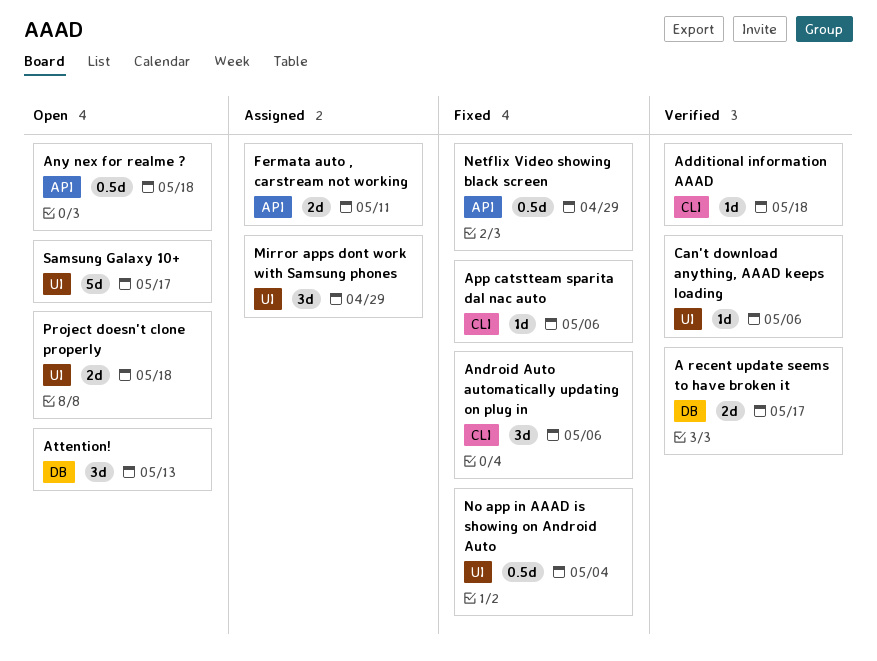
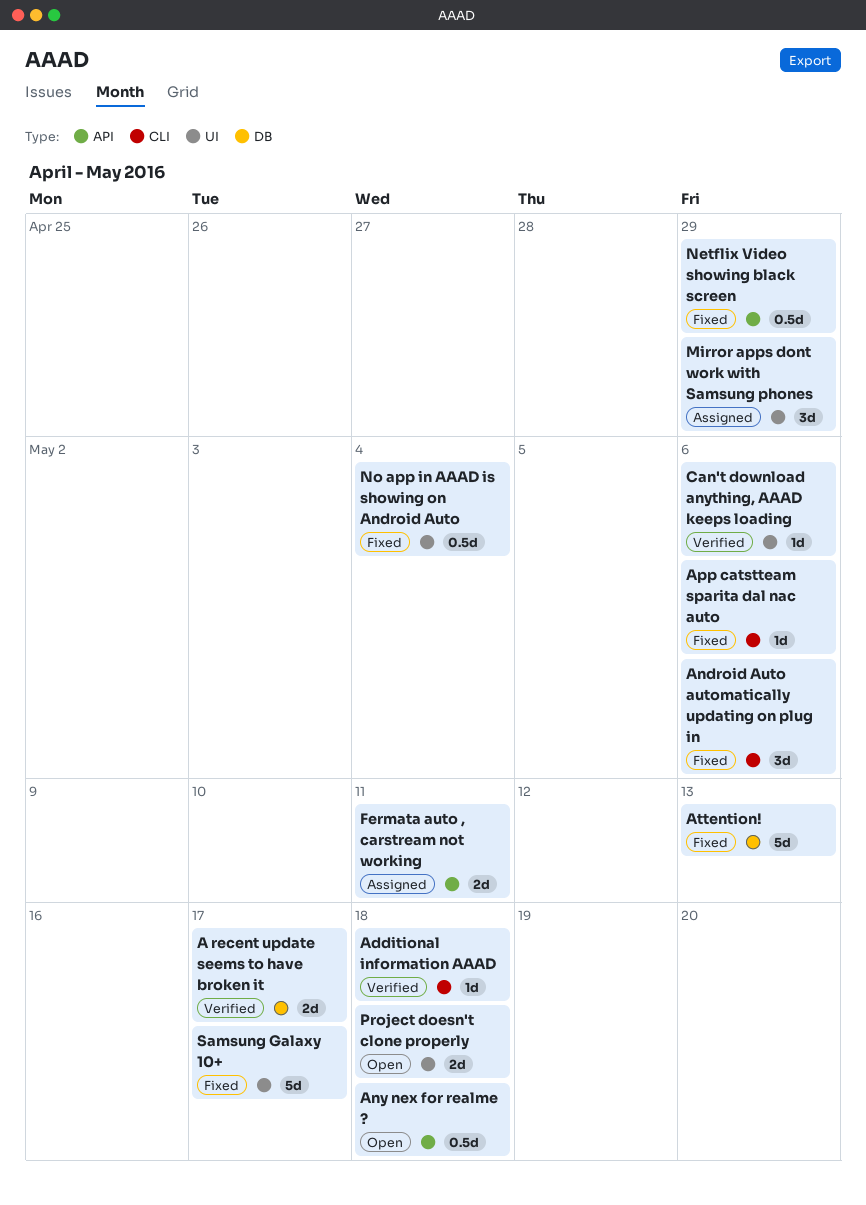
Attention!, status: Open -> Fixed
Attention!, estimate: 3d -> 5d
Samsung Galaxy 10+, status: Open -> Fixed

